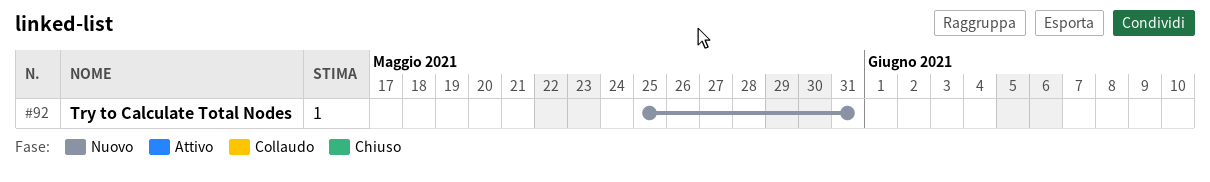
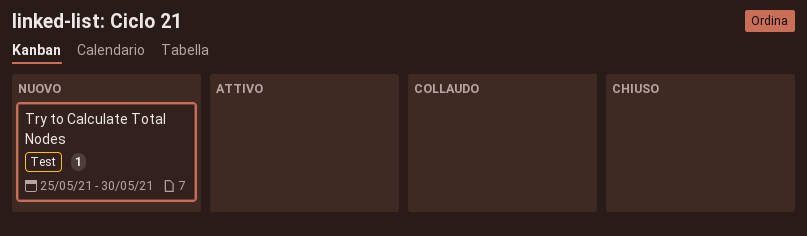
Try to Calculate Total Nodes, due: May 31 -> May 30

